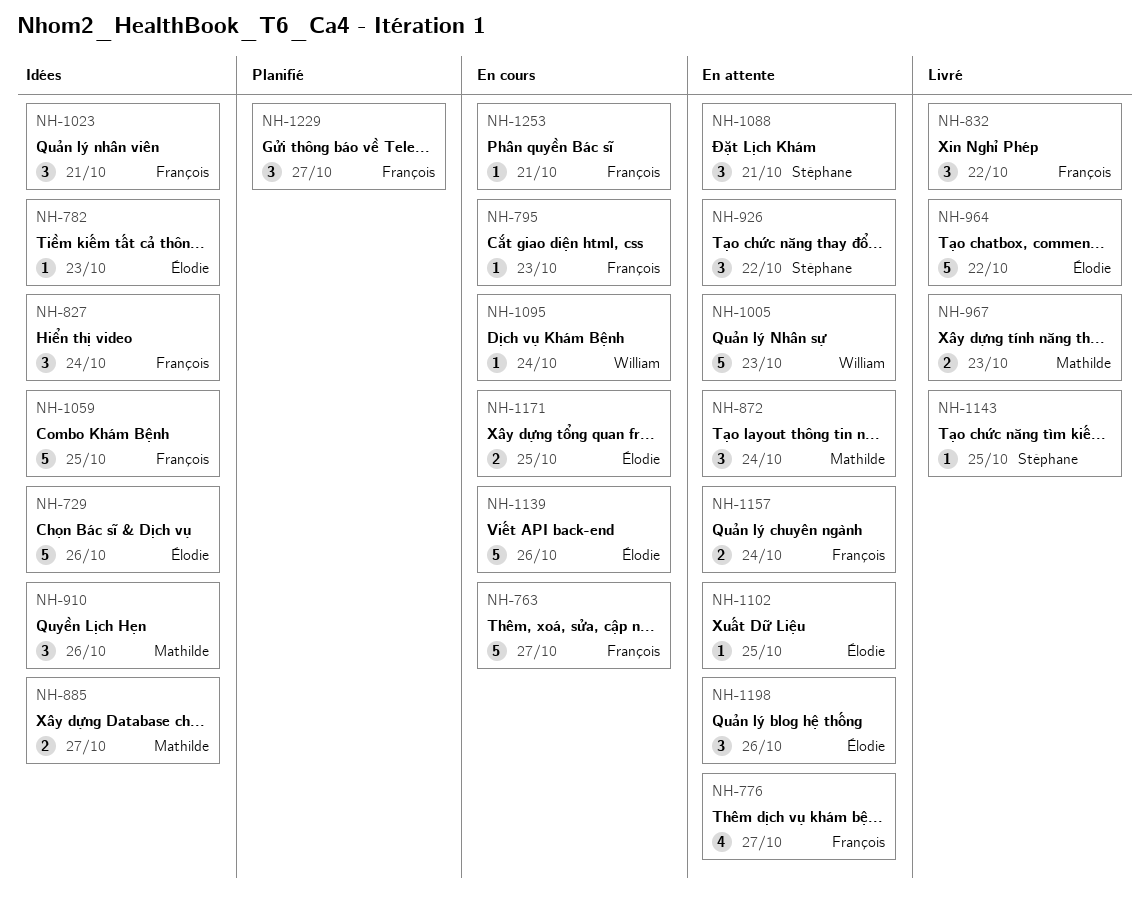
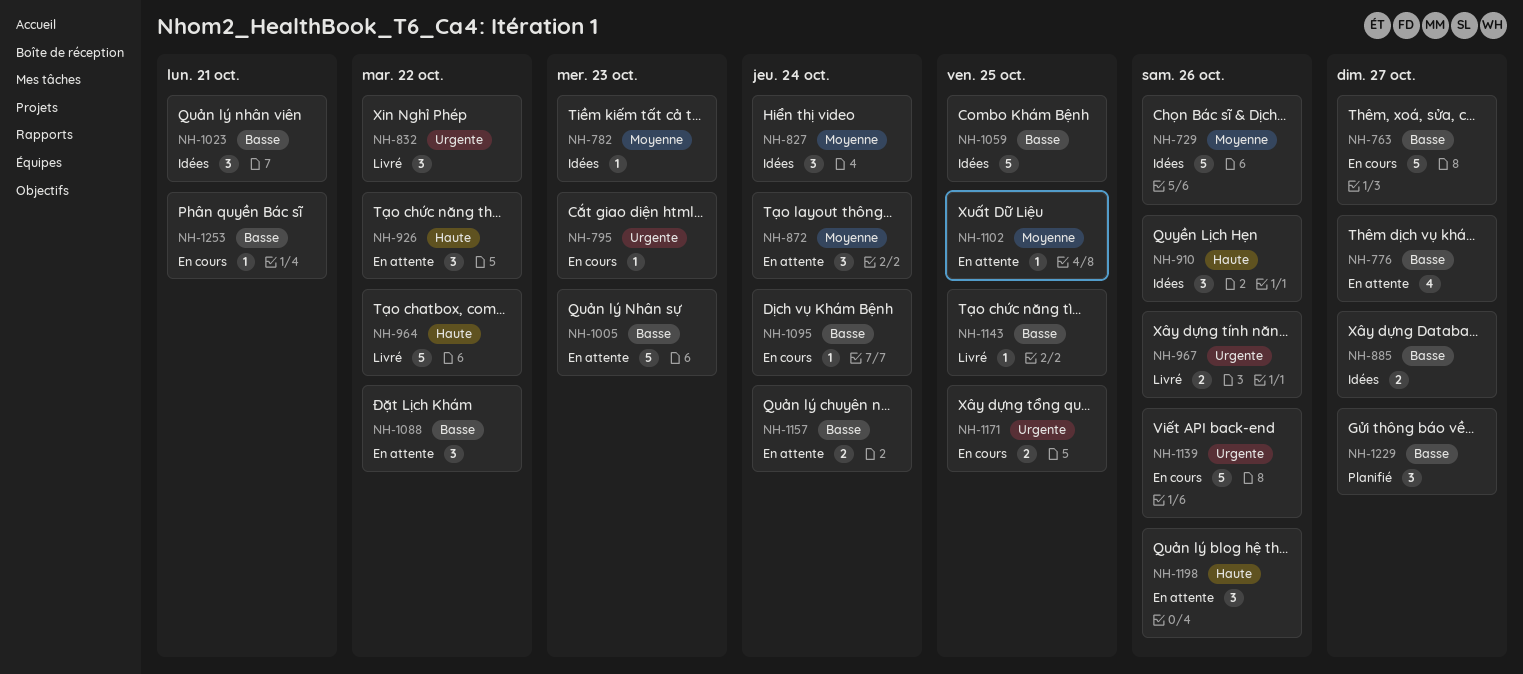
NH-967, due: Oct 23 -> Oct 26
NH-1088, due: Oct 21 -> Oct 22

